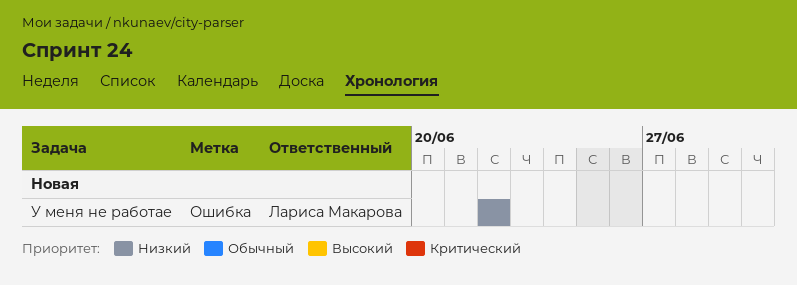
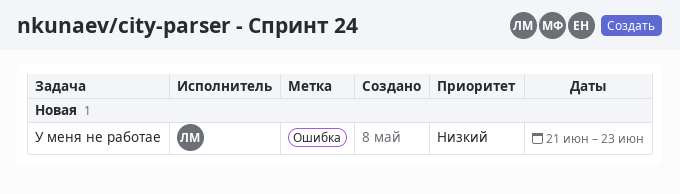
У меня не работае, start: Jun 22 -> Jun 21
У меня не работае, due: Jun 22 -> Jun 23

